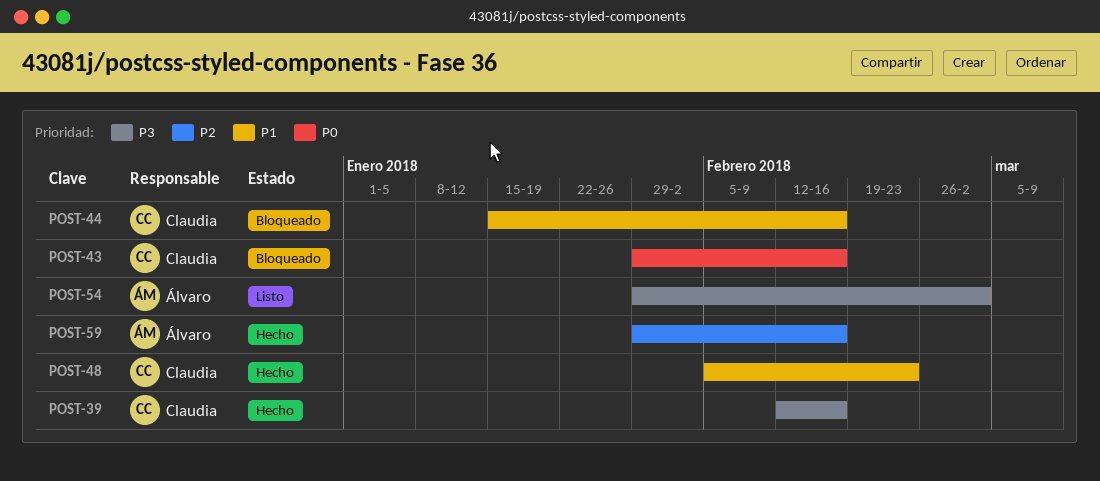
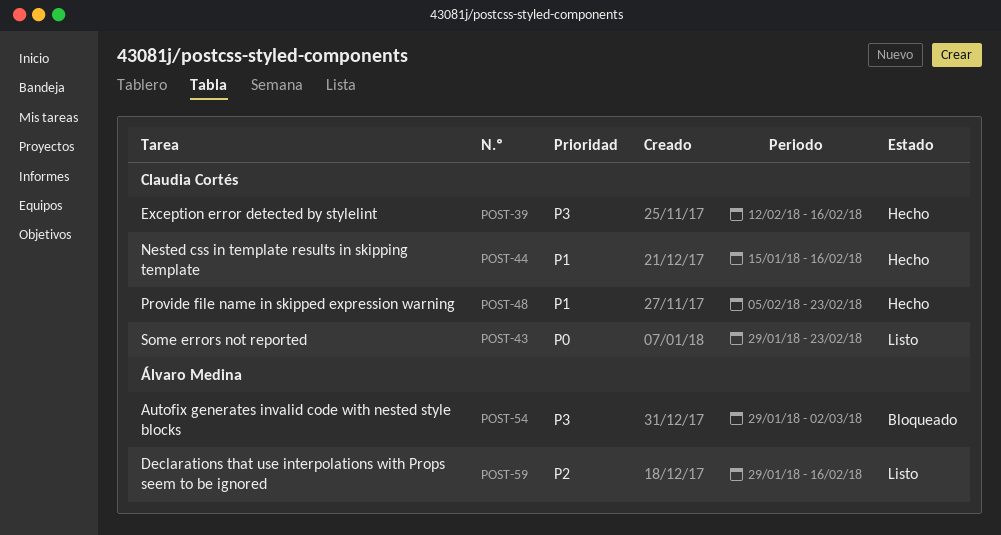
POST-43, status: Bloqueado -> Listo
POST-43, due: Feb 16 -> Feb 23
POST-44, status: Bloqueado -> Hecho
POST-54, status: Listo -> Bloqueado
POST-59, status: Hecho -> Listo

